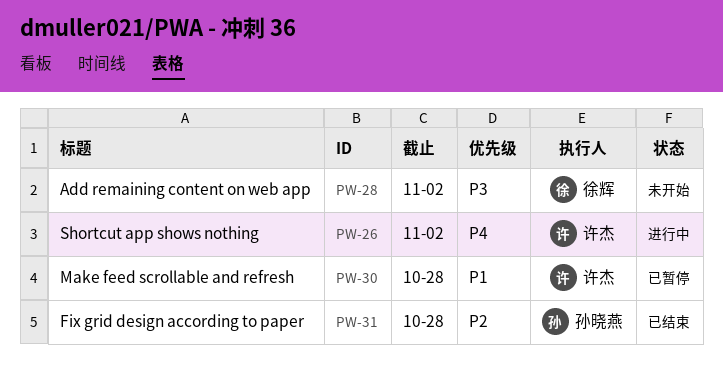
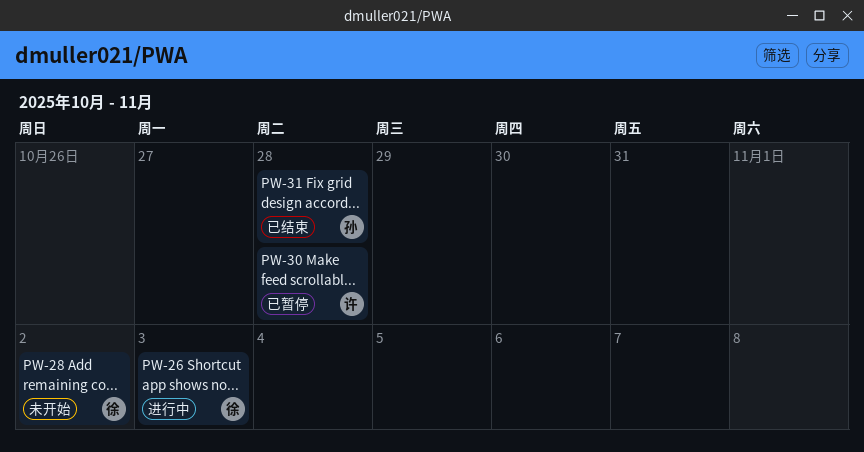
PW-26, owner: 许杰 -> 徐辉
PW-26, due: Nov 2 -> Nov 3

